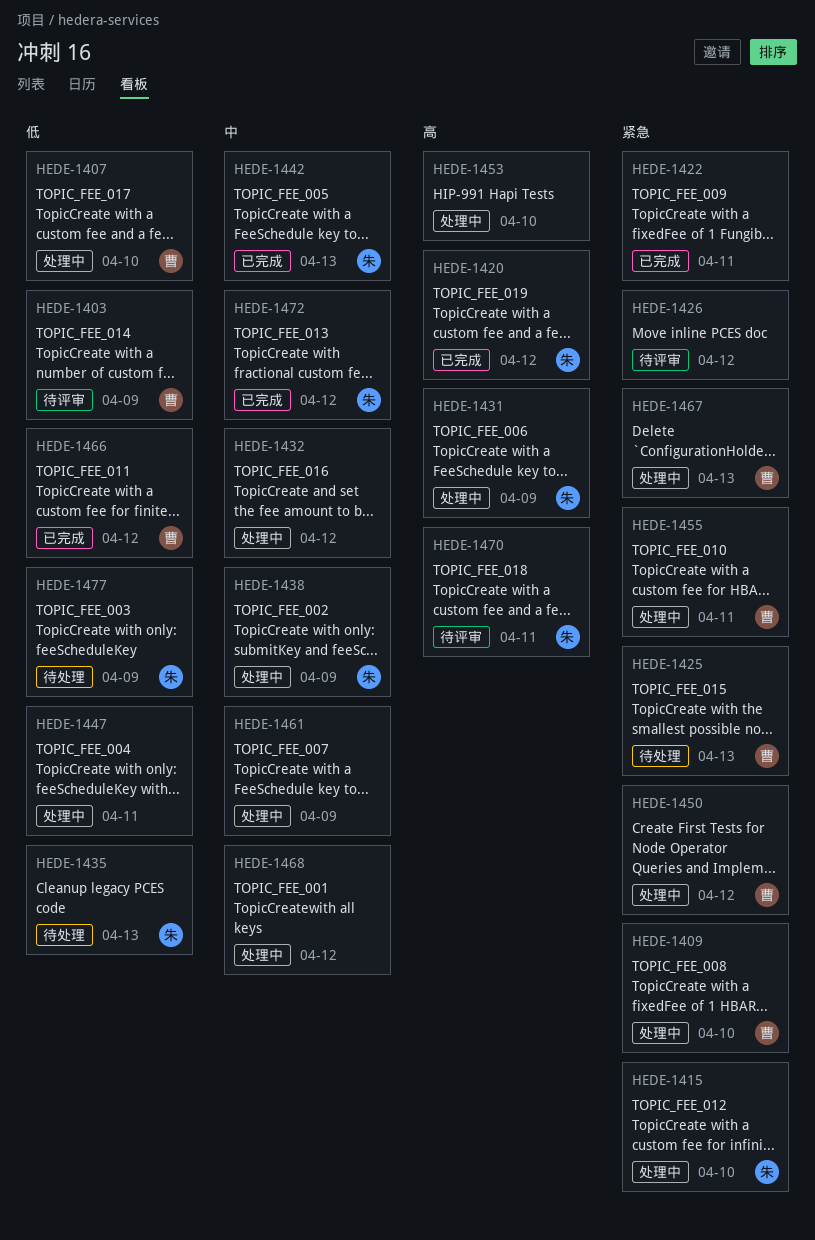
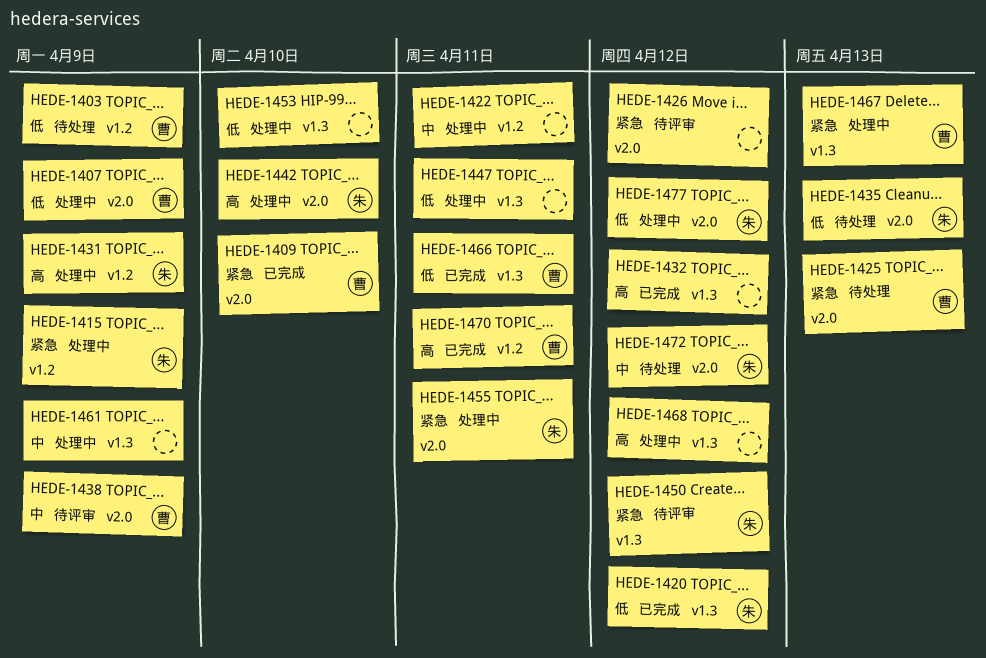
HEDE-1403, status: 待评审 -> 待处理
HEDE-1407, due: Apr 10 -> Apr 9
HEDE-1409, status: 处理中 -> 已完成
HEDE-1415, due: Apr 10 -> Apr 9
HEDE-1420, priority: 高 -> 低
HEDE-1422, status: 已完成 -> 处理中
HEDE-1422, priority: 紧急 -> 中
HEDE-1432, status: 处理中 -> 已完成
HEDE-1432, priority: 中 -> 高
HEDE-1438, status: 处理中 -> 待评审
HEDE-1438, owner: 朱 -> 曹
HEDE-1442, status: 已完成 -> 处理中
HEDE-1442, priority: 中 -> 高
HEDE-1442, due: Apr 13 -> Apr 10
HEDE-1450, status: 处理中 -> 待评审
HEDE-1450, owner: 曹 -> 朱
HEDE-1453, priority: 高 -> 低
HEDE-1455, owner: 曹 -> 朱
HEDE-1466, due: Apr 12 -> Apr 11
HEDE-1468, priority: 中 -> 高
HEDE-1470, status: 待评审 -> 已完成
HEDE-1470, owner: 朱 -> 曹
HEDE-1472, status: 已完成 -> 待处理
HEDE-1477, status: 待处理 -> 处理中
HEDE-1477, due: Apr 9 -> Apr 12

